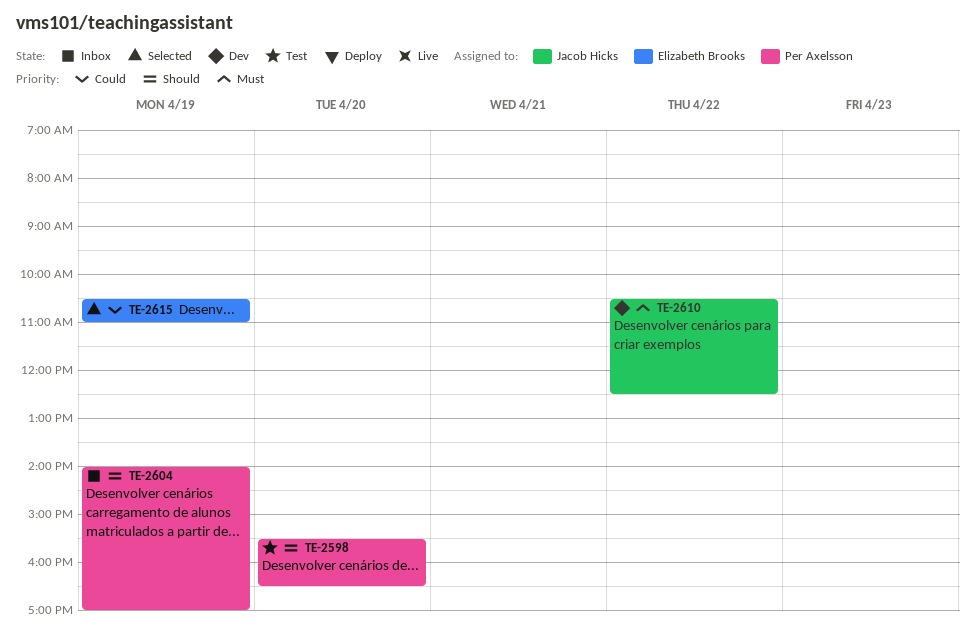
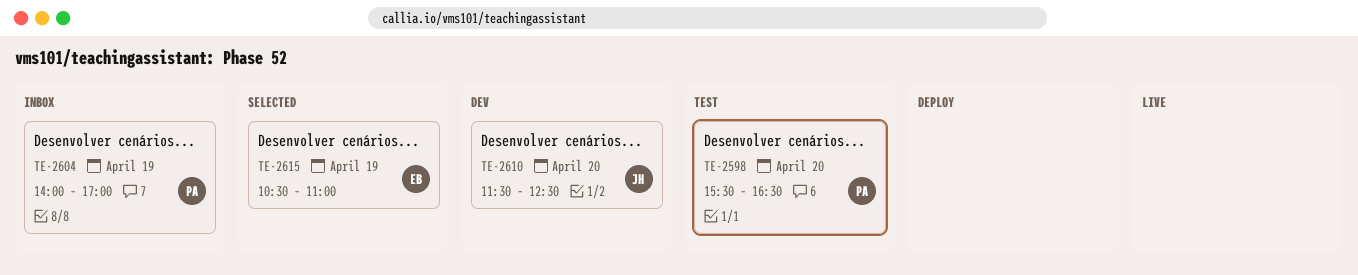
TE-2610, day: Apr 22 -> Apr 20
TE-2610, begins: 10:30 -> 11:30

